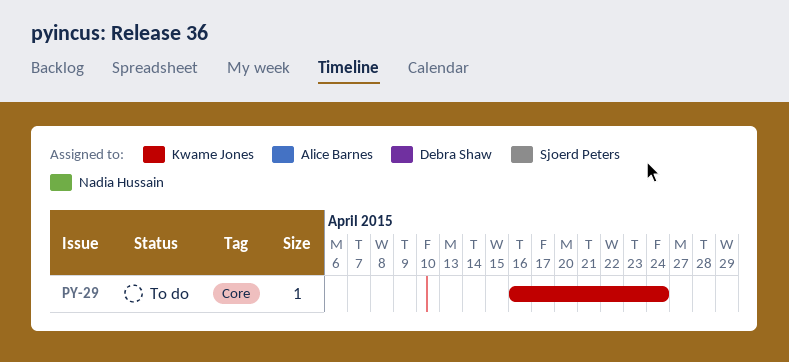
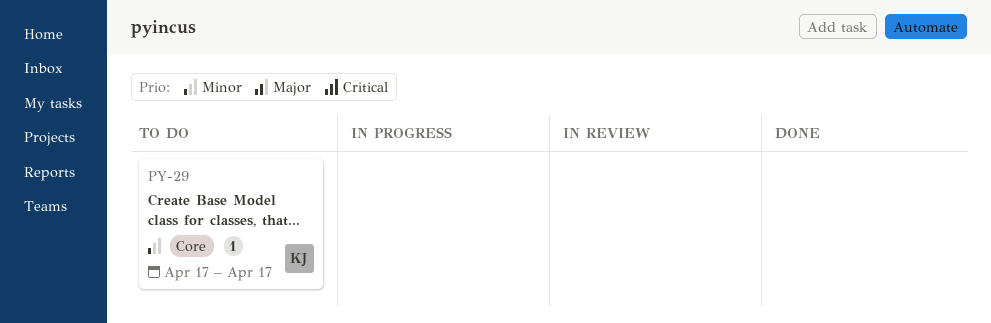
PY-29, start: Apr 16 -> Apr 17
PY-29, due: Apr 24 -> Apr 17

